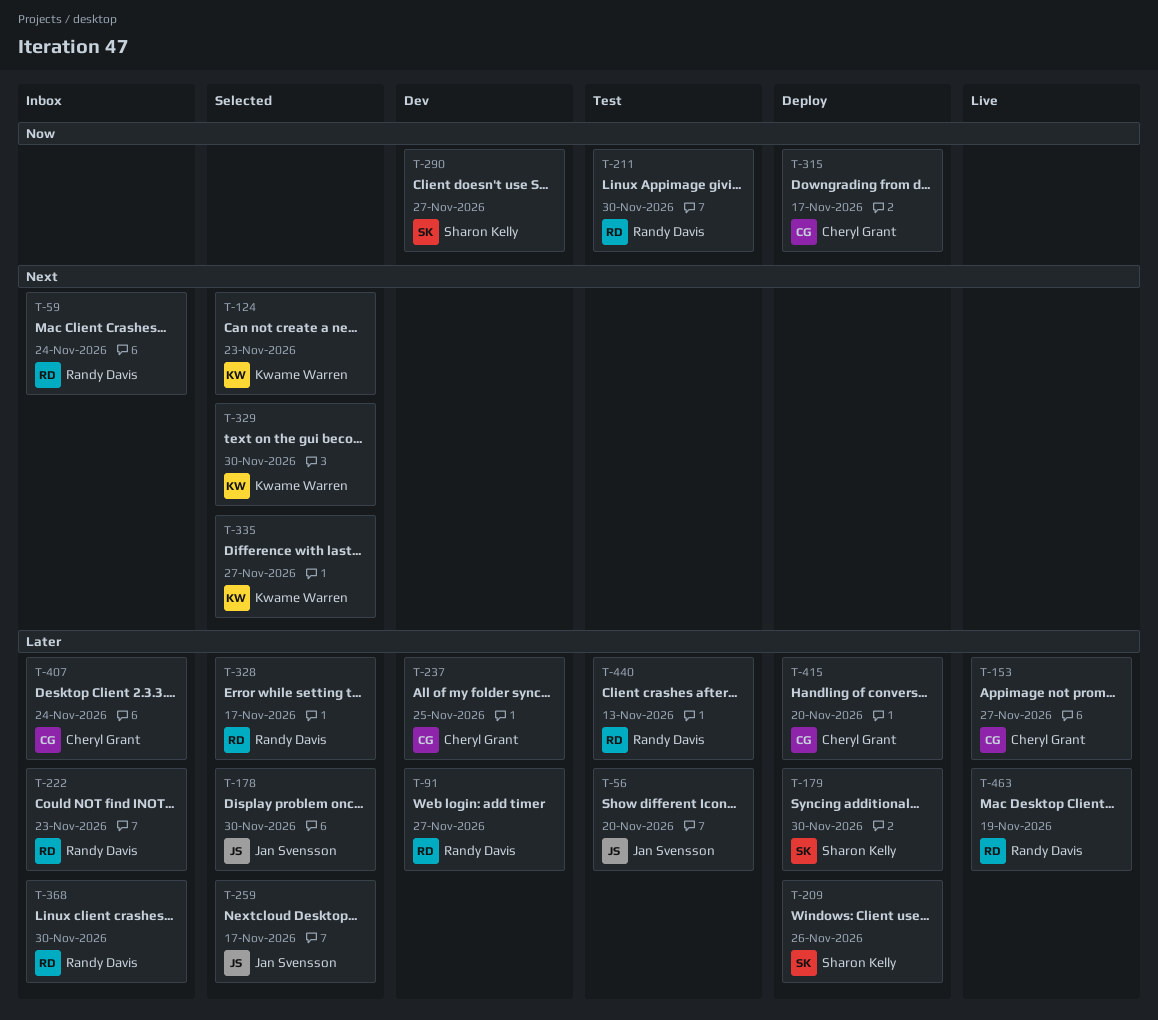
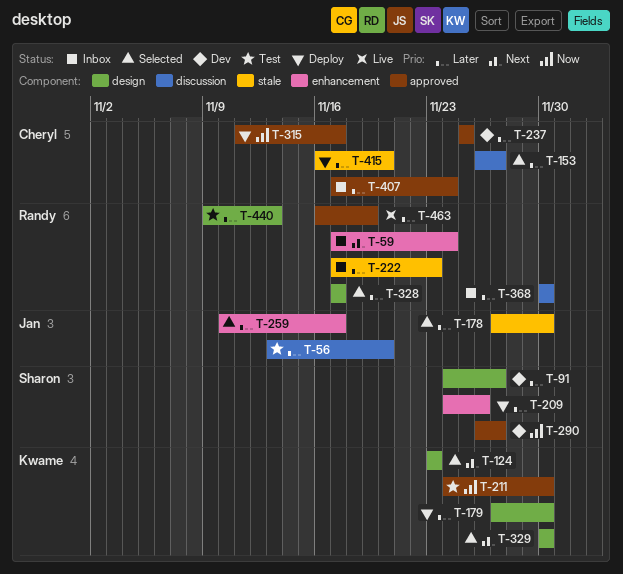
T-91, owner: Randy Davis -> Sharon Kelly
T-153, status: Live -> Selected
T-179, owner: Sharon Kelly -> Kwame Warren
T-211, owner: Randy Davis -> Kwame Warren
T-335: present -> none

